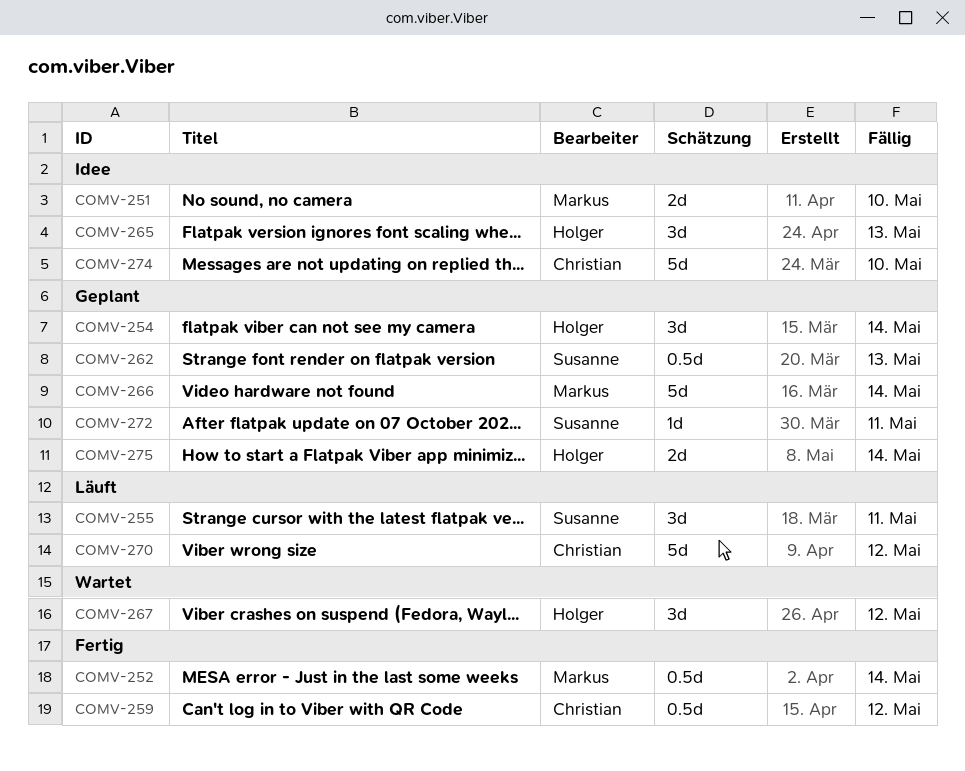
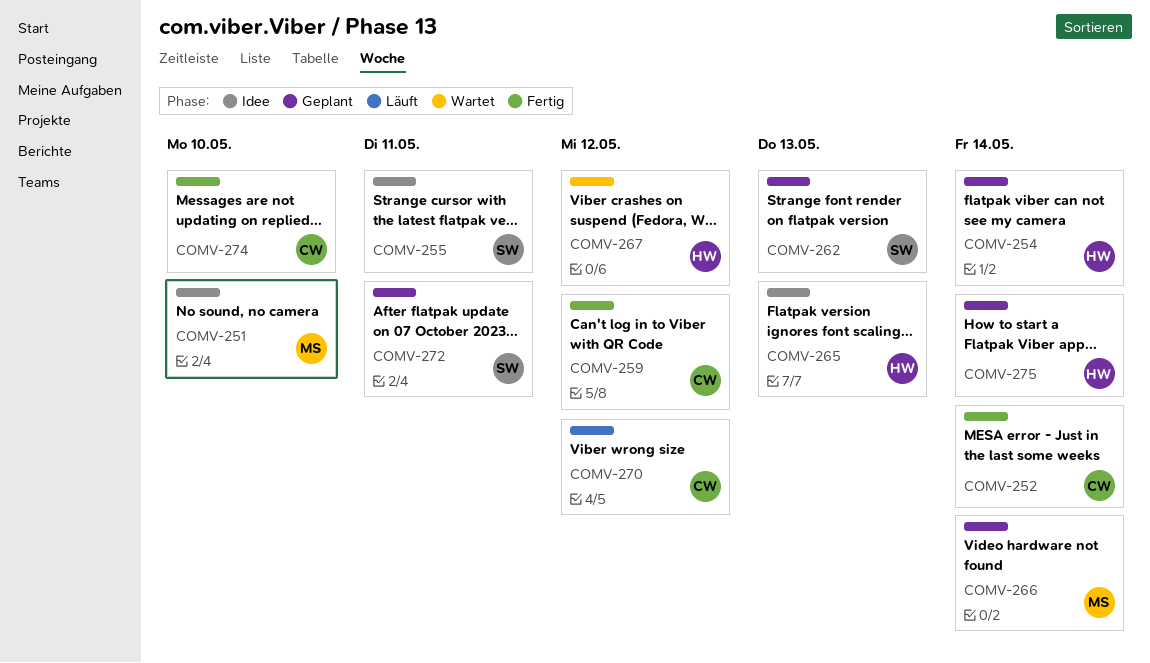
COMV-252, owner: Markus -> Christian
COMV-255, status: Läuft -> Idee
COMV-274, status: Idee -> Fertig

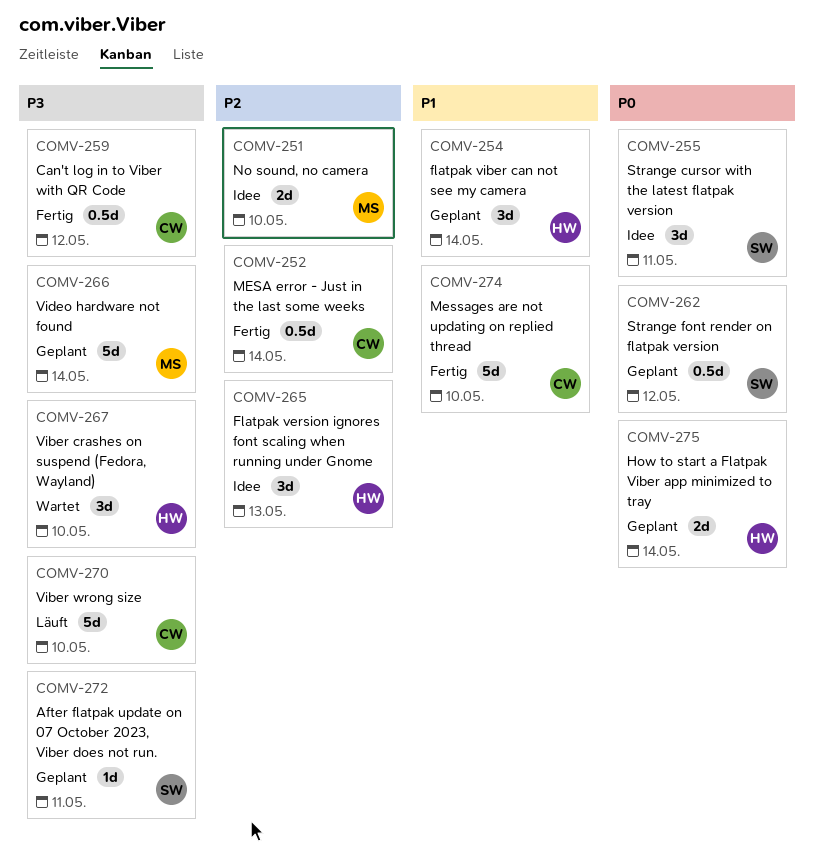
COMV-262, due: May 13 -> May 12
COMV-267, due: May 12 -> May 10
COMV-270, due: May 12 -> May 10

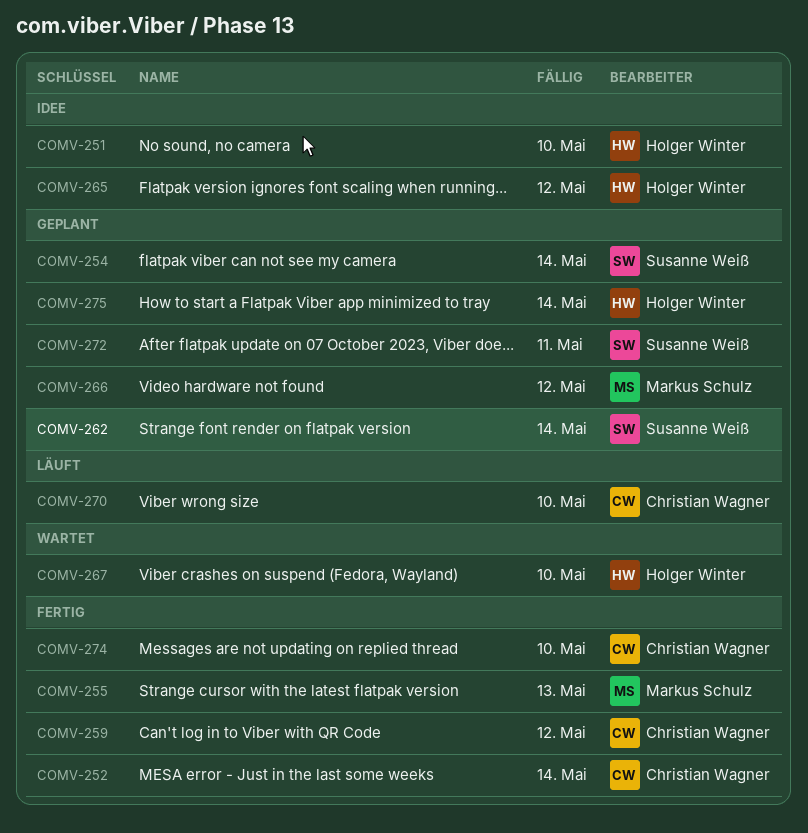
COMV-251, owner: Markus Schulz -> Holger Winter
COMV-254, owner: Holger Winter -> Susanne Weiß
COMV-255, status: Idee -> Fertig
COMV-255, owner: Susanne Weiß -> Markus Schulz
COMV-255, due: May 11 -> May 13
COMV-262, due: May 12 -> May 14
COMV-265, due: May 13 -> May 12
COMV-266, due: May 14 -> May 12

